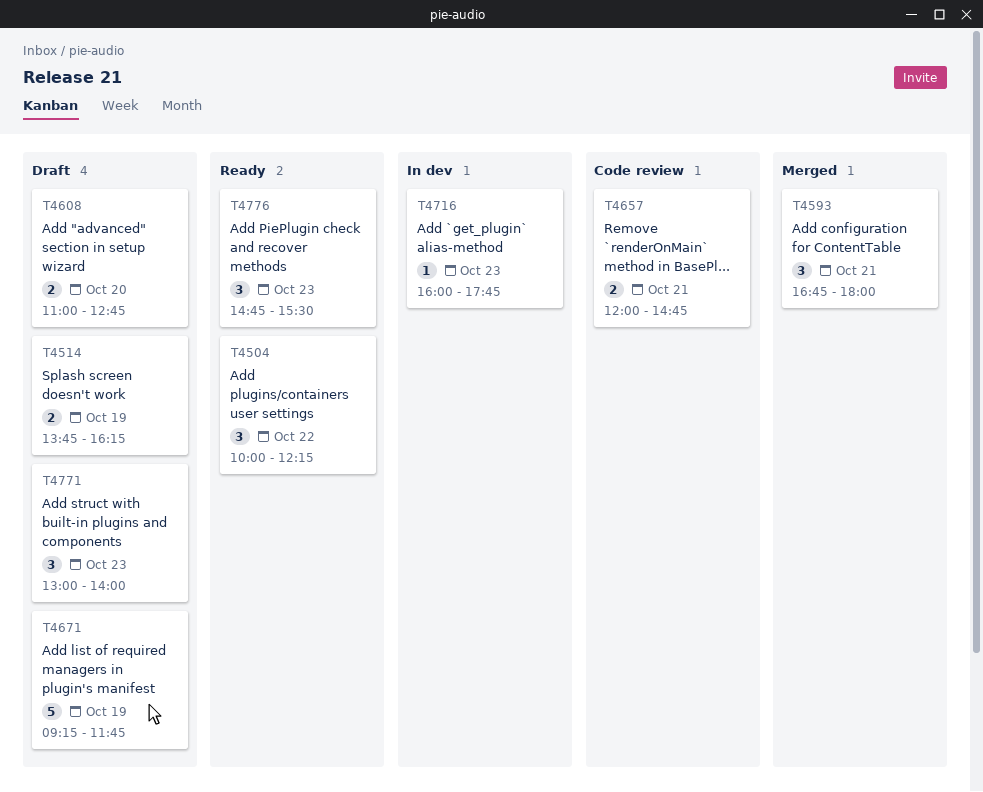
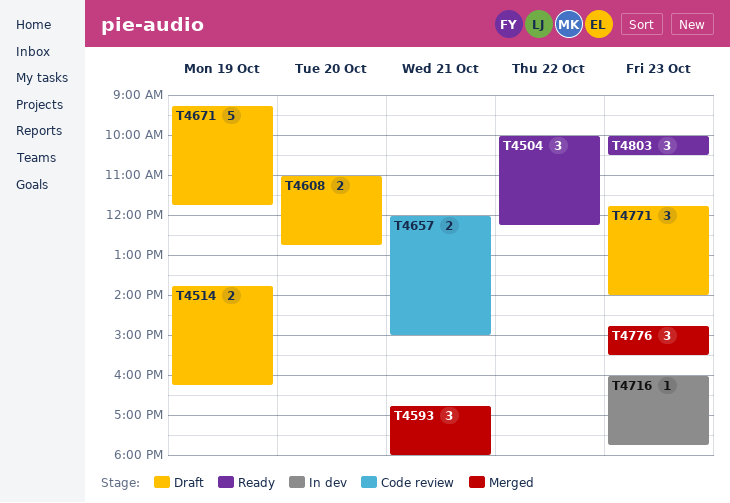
T4657, ends: 14:45 -> 15:00
T4771, begins: 13:00 -> 11:45
T4776, status: Ready -> Merged
T4803: none -> present

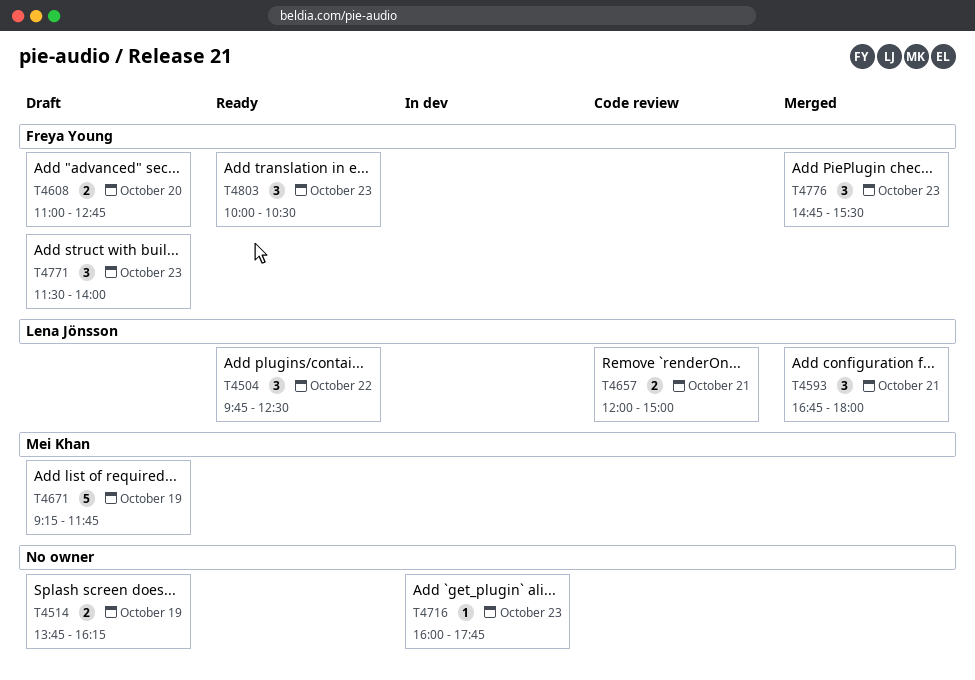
T4504, begins: 10:00 -> 09:45
T4504, ends: 12:15 -> 12:30
T4771, begins: 11:45 -> 11:30

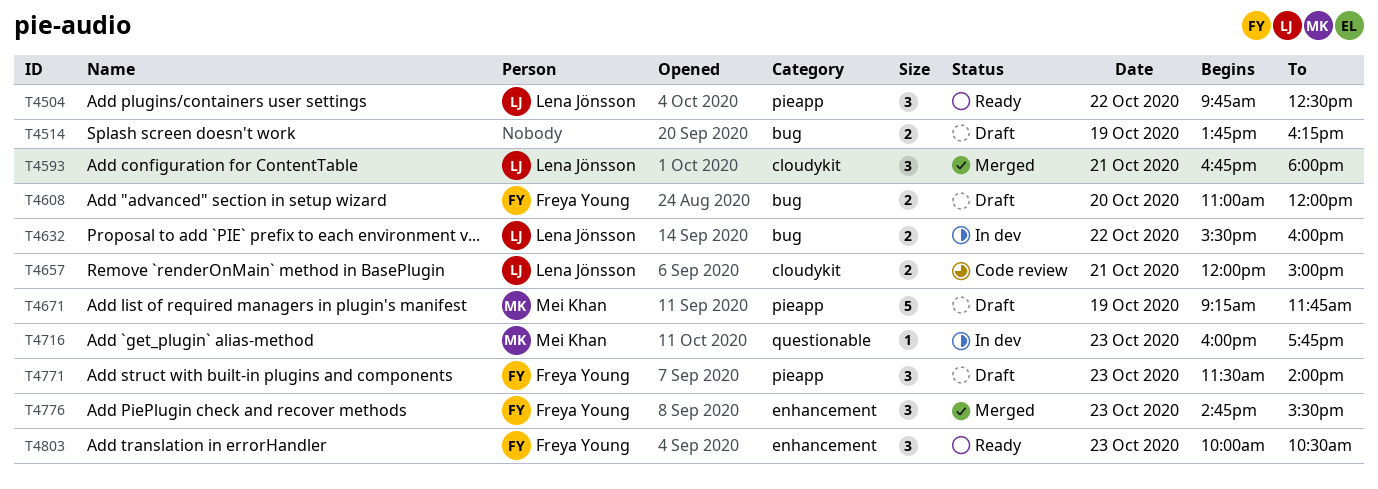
T4608, ends: 12:45 -> 12:00
T4632: none -> present
T4716, owner: none -> Mei Khan

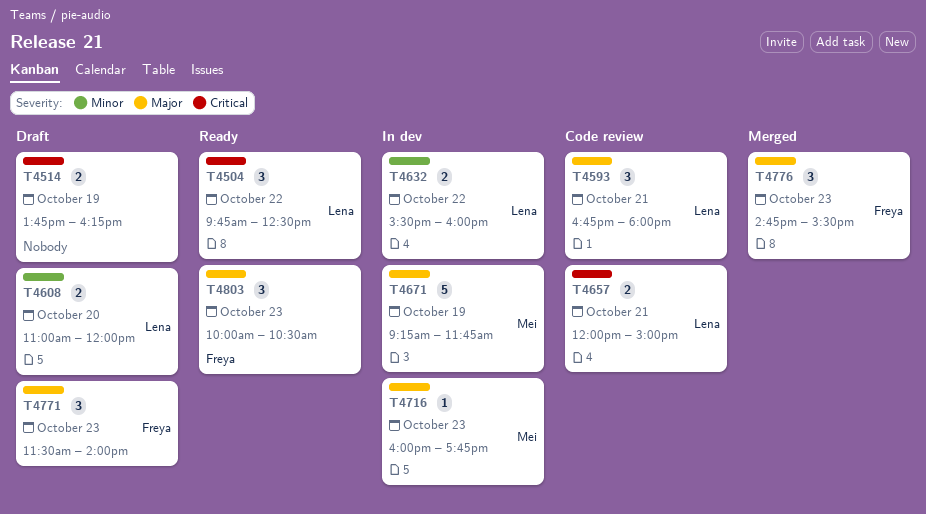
T4593, status: Merged -> Code review
T4608, owner: Freya Young -> Lena Jönsson
T4671, status: Draft -> In dev

